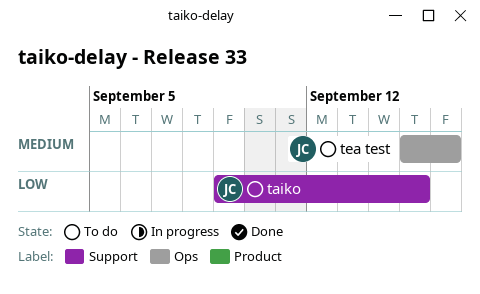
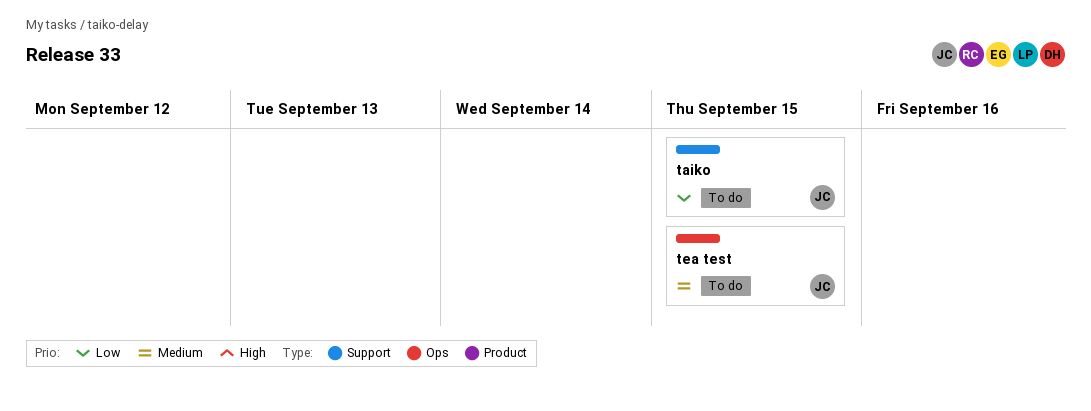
tea test, due: Sep 16 -> Sep 15

